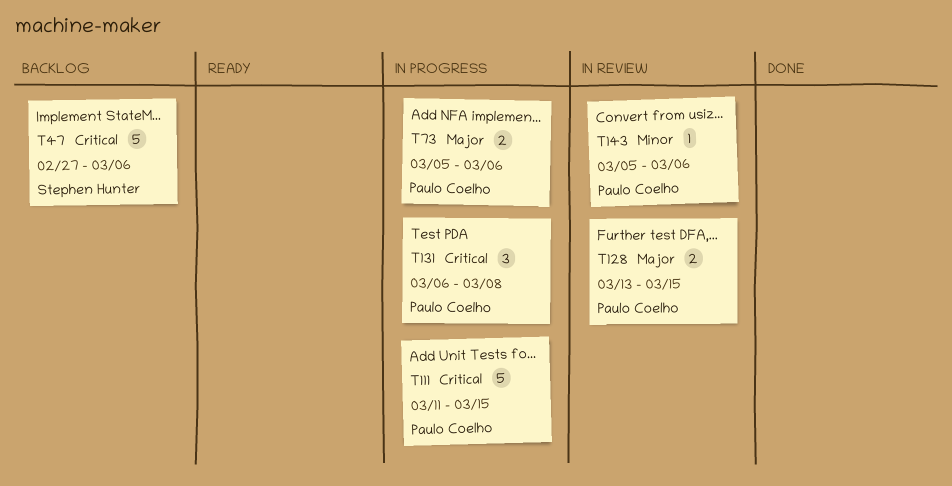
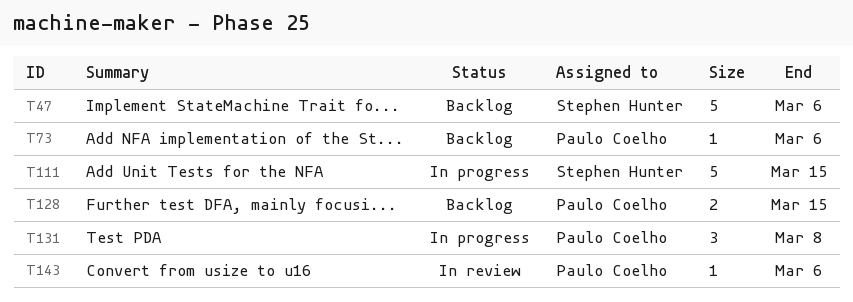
T73, status: In progress -> Backlog
T73, estimate: 2 -> 1
T111, owner: Paulo Coelho -> Stephen Hunter
T128, status: In review -> Backlog

